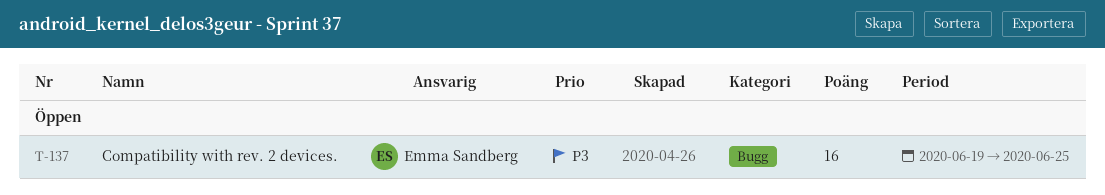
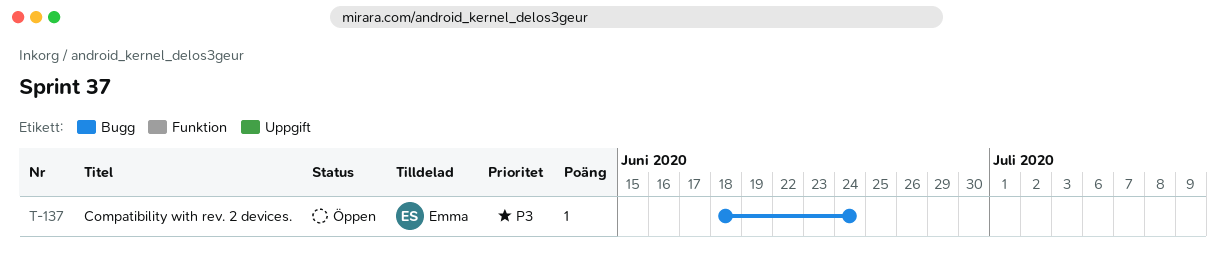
T-137, estimate: 16 -> 1
T-137, start: Jun 19 -> Jun 18
T-137, due: Jun 25 -> Jun 24

